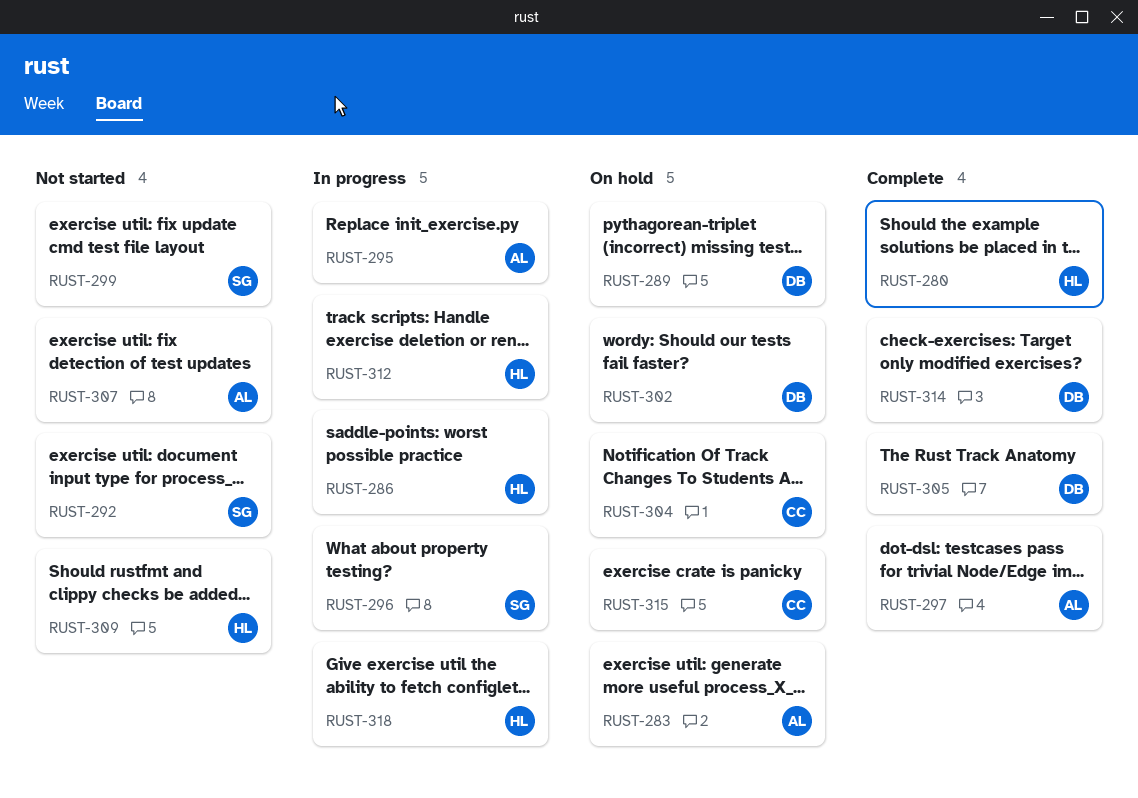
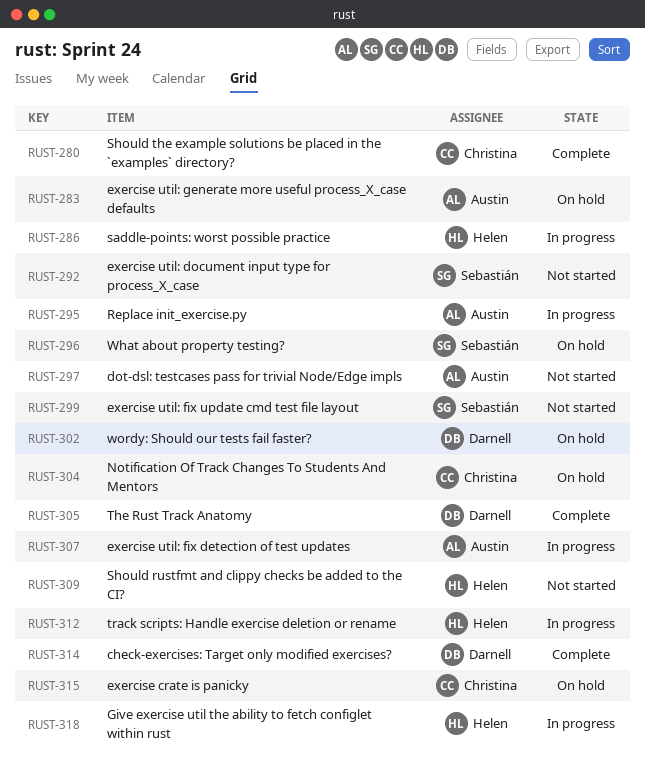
RUST-280, owner: Helen -> Christina
RUST-289: present -> none
RUST-296, status: In progress -> On hold
RUST-297, status: Complete -> Not started
RUST-307, status: Not started -> In progress

